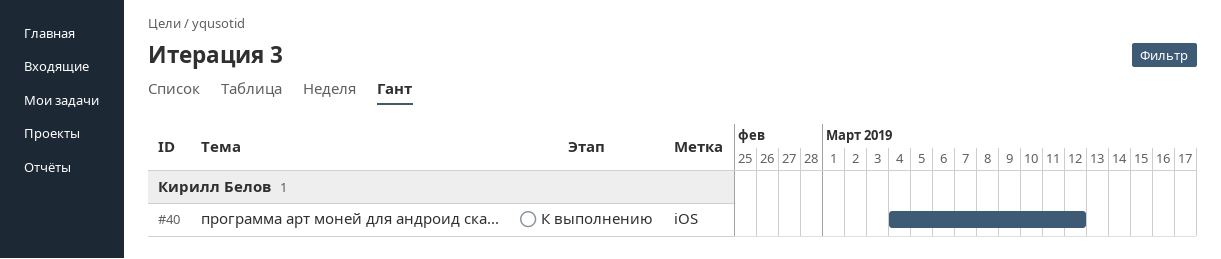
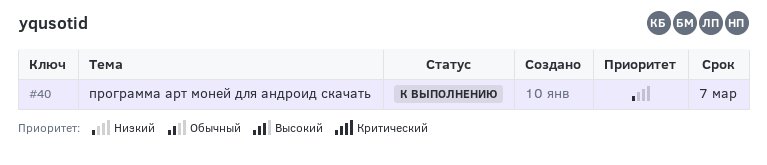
#40, due: Mar 12 -> Mar 7

